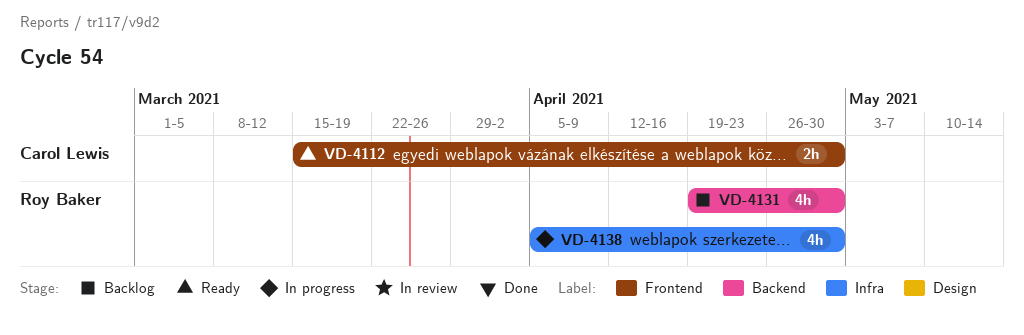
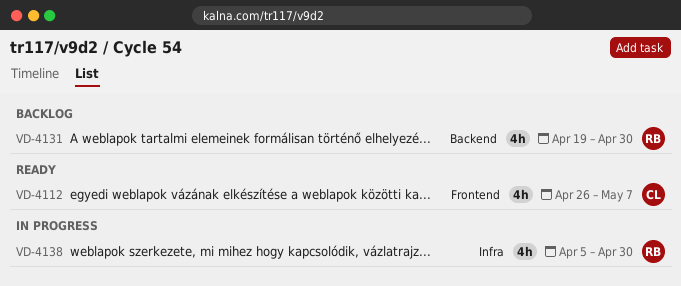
VD-4112, estimate: 2h -> 4h
VD-4112, start: Mar 15 -> Apr 26
VD-4112, due: Apr 30 -> May 7

